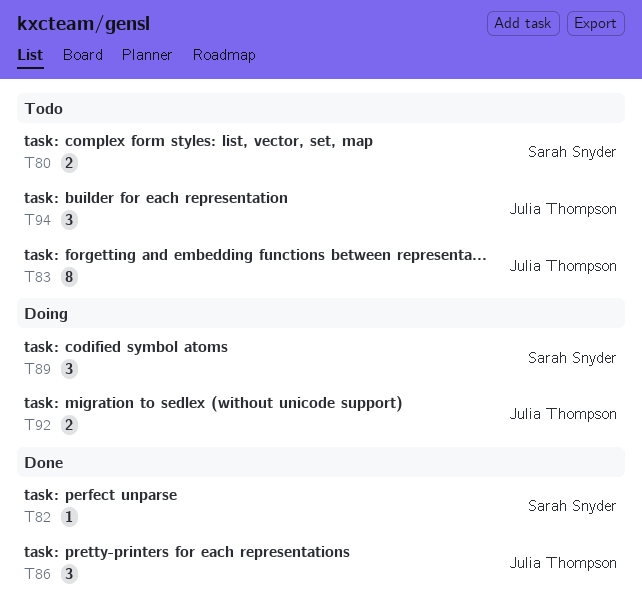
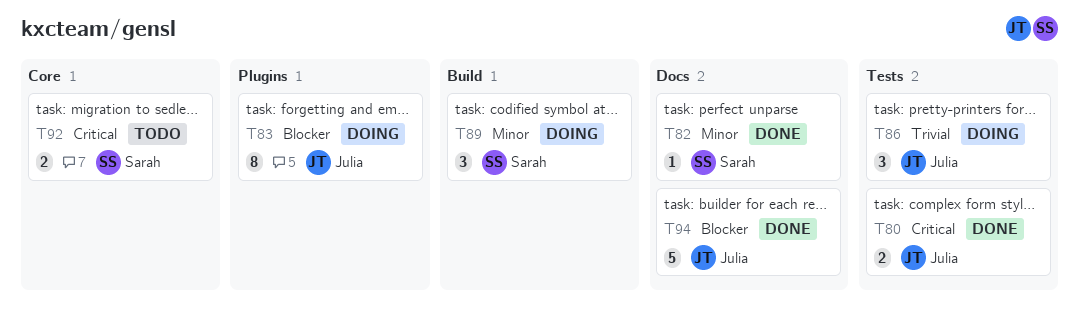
T80, status: Todo -> Done
T80, owner: Sarah Snyder -> Julia Thompson
T83, status: Todo -> Doing
T86, status: Done -> Doing
T92, status: Doing -> Todo
T92, owner: Julia Thompson -> Sarah Snyder
T94, status: Todo -> Done
T94, estimate: 3 -> 5

